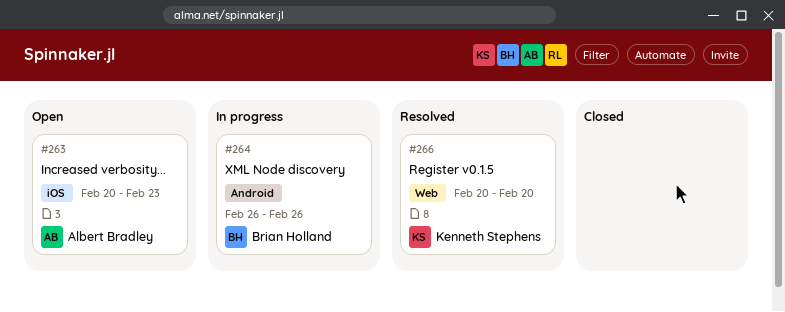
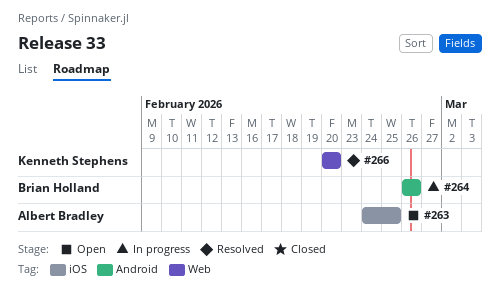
#263, start: Feb 20 -> Feb 24
#263, due: Feb 23 -> Feb 25

